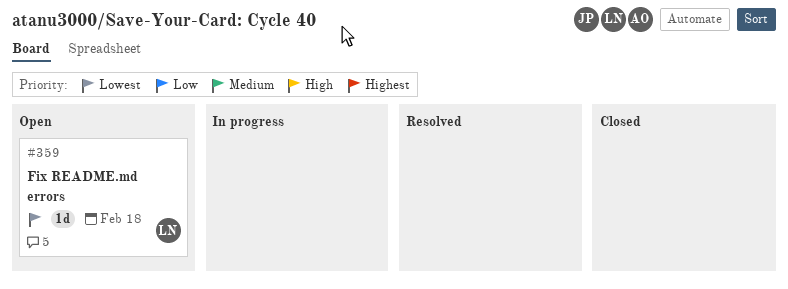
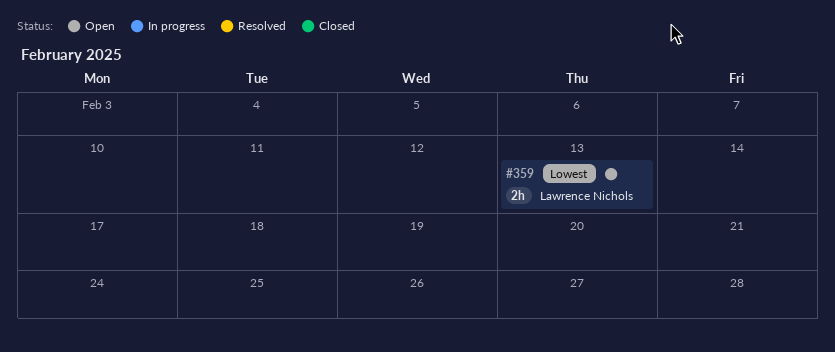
#359, estimate: 1d -> 2h
#359, due: Feb 18 -> Feb 13

